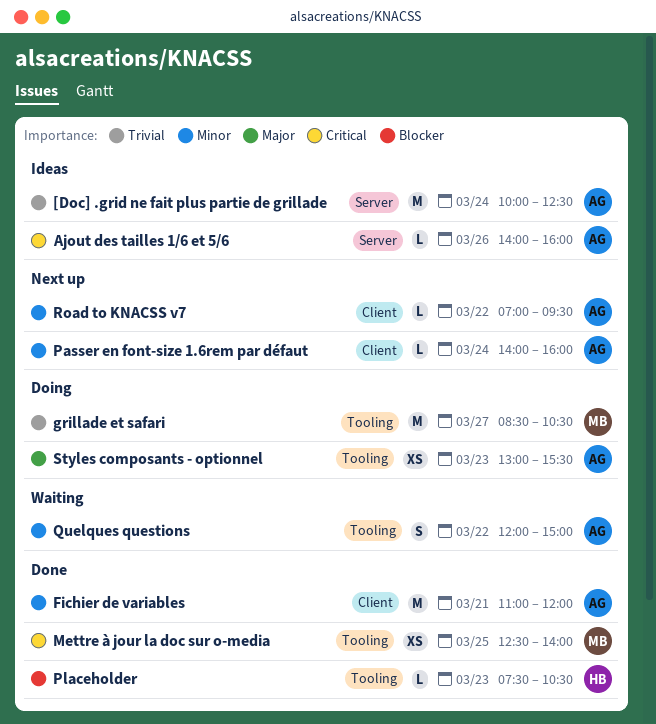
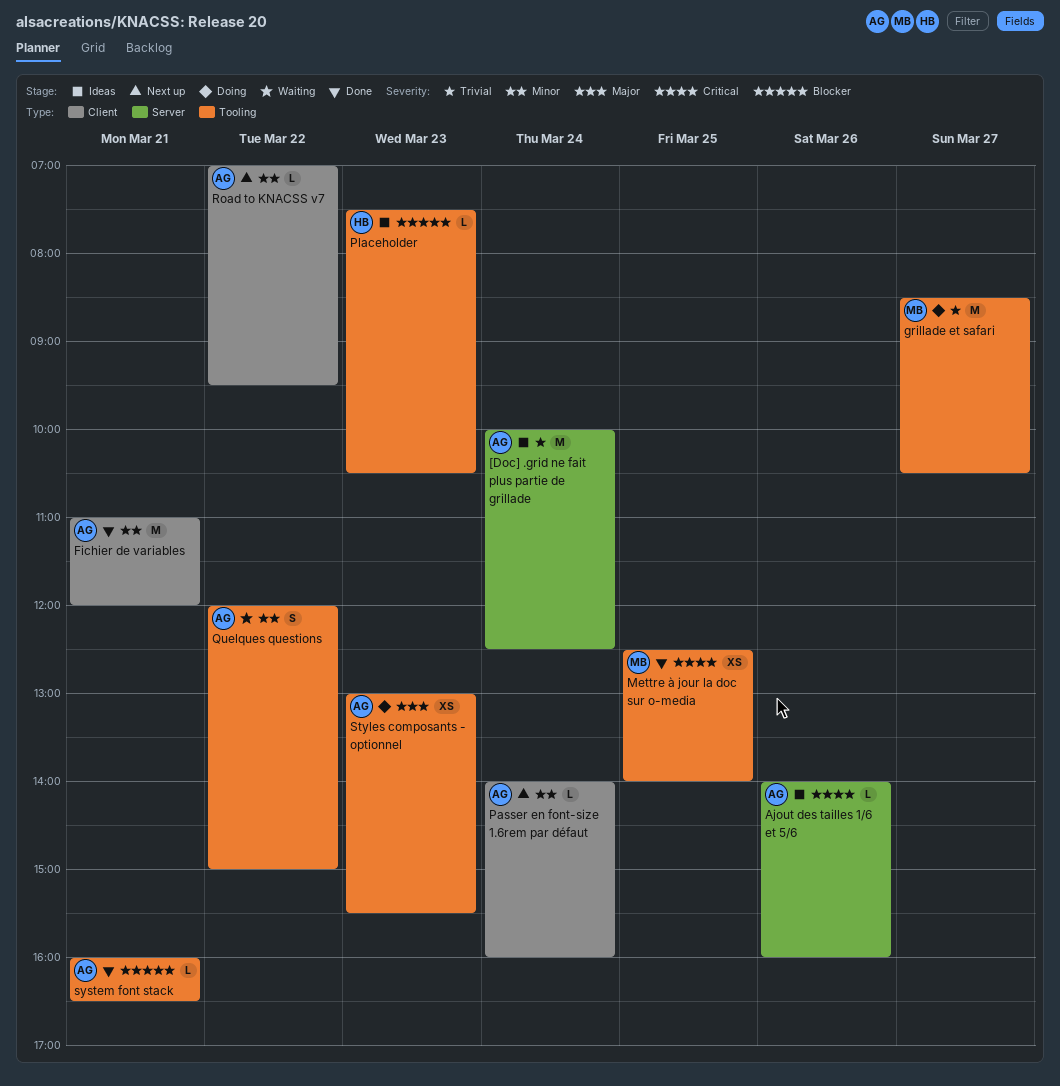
Placeholder, status: Done -> Ideas
system font stack: none -> present

